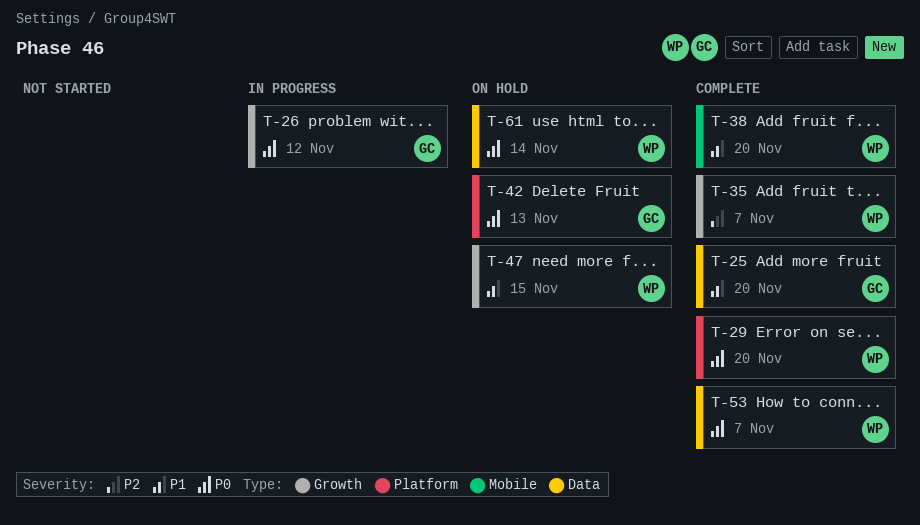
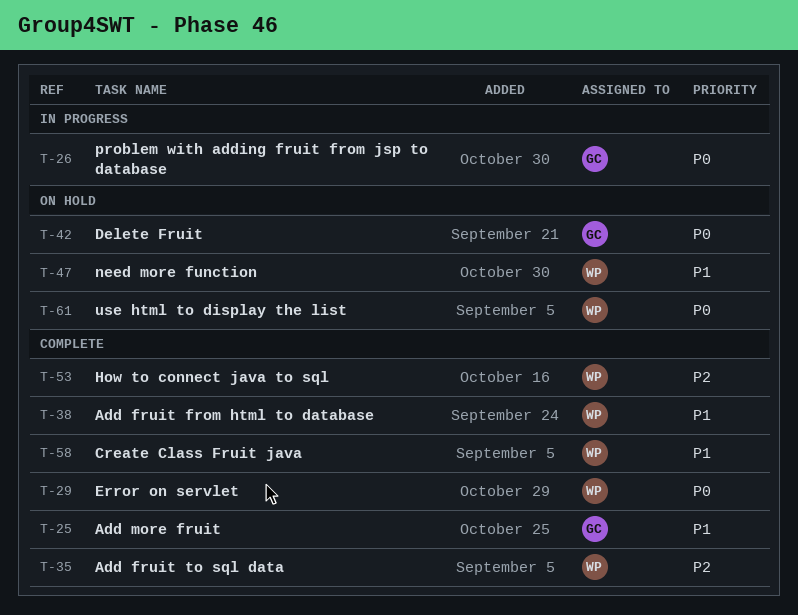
T-53, priority: P0 -> P2
T-58: none -> present

